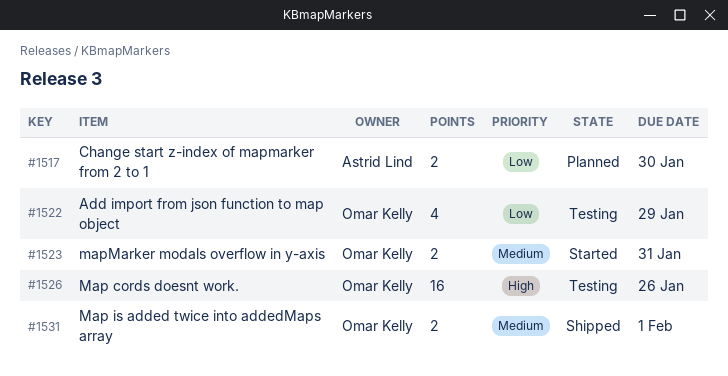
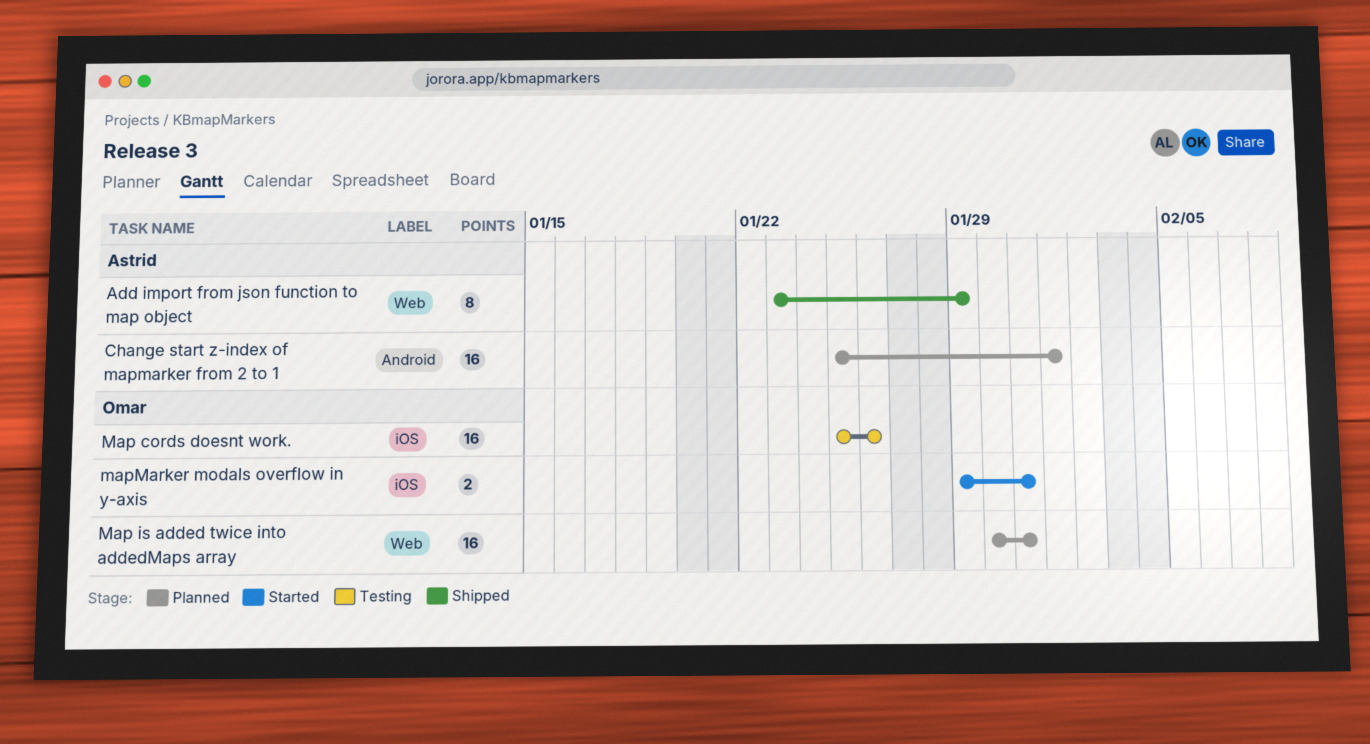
Add import from json function to map object, status: Testing -> Shipped
Add import from json function to map object, owner: Omar Kelly -> Astrid Lind
Add import from json function to map object, estimate: 4 -> 8
Change start z-index of mapmarker from 2 to 1, estimate: 2 -> 16
Change start z-index of mapmarker from 2 to 1, due: Jan 30 -> Feb 1
Map is added twice into addedMaps array, status: Shipped -> Planned
Map is added twice into addedMaps array, estimate: 2 -> 16
Map is added twice into addedMaps array, due: Feb 1 -> Jan 31

